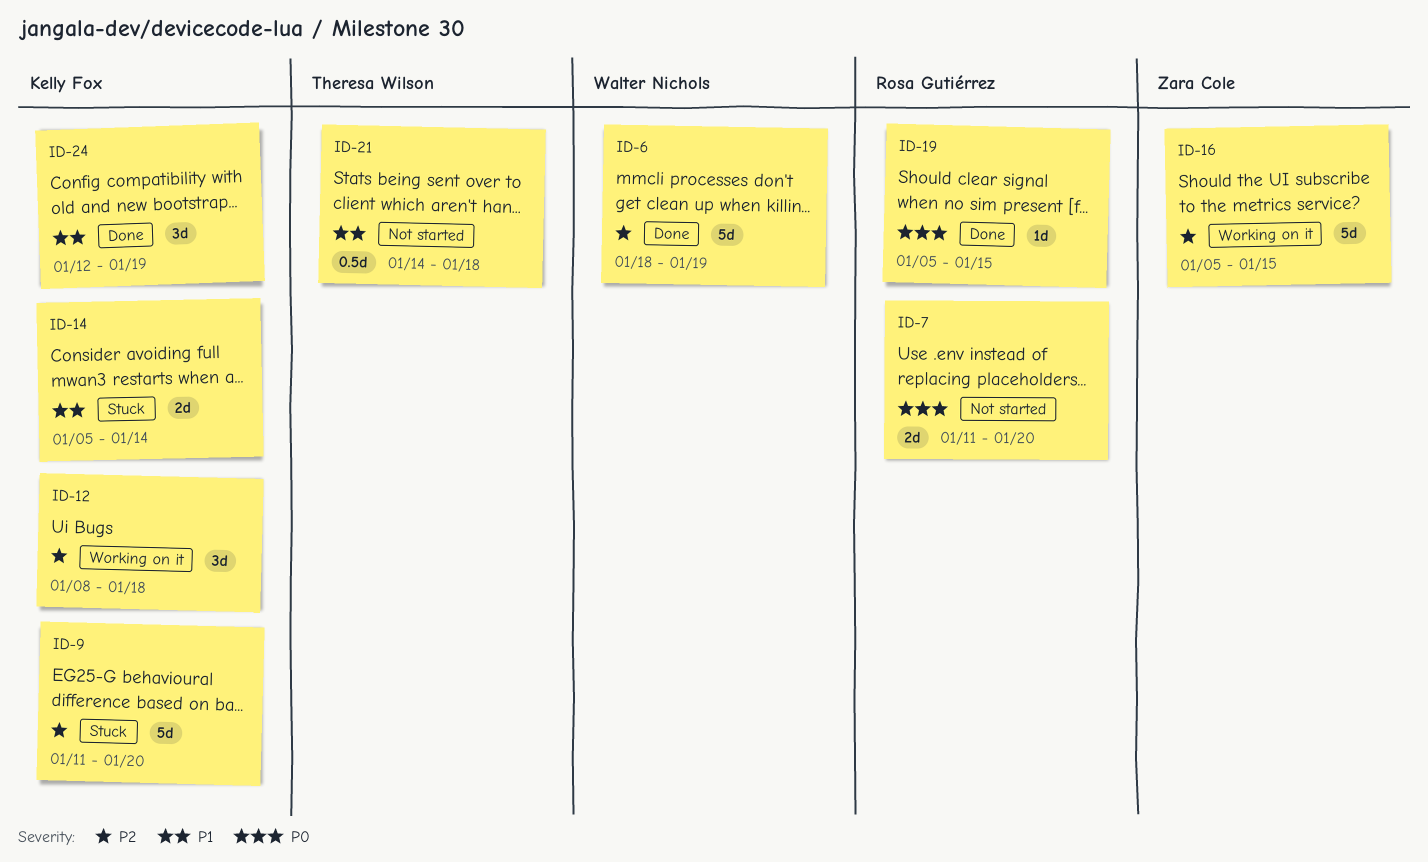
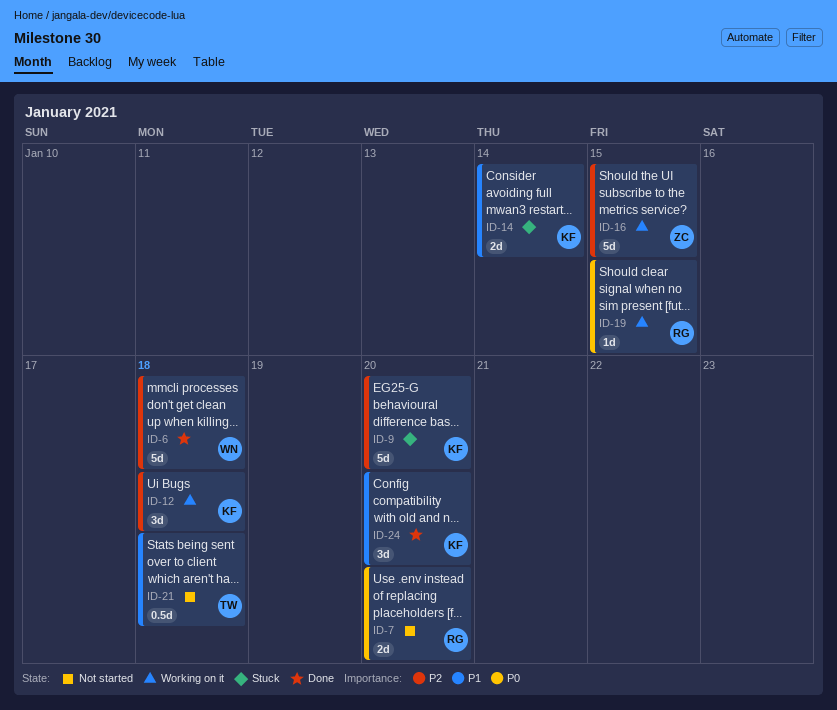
ID-6, due: Jan 19 -> Jan 18
ID-19, status: Done -> Working on it
ID-24, due: Jan 19 -> Jan 20

